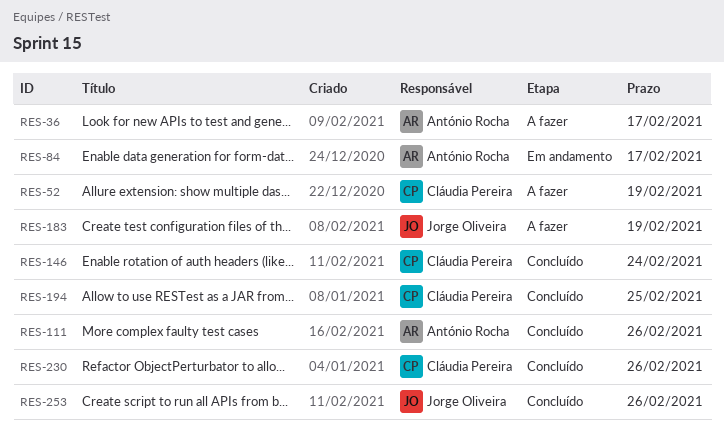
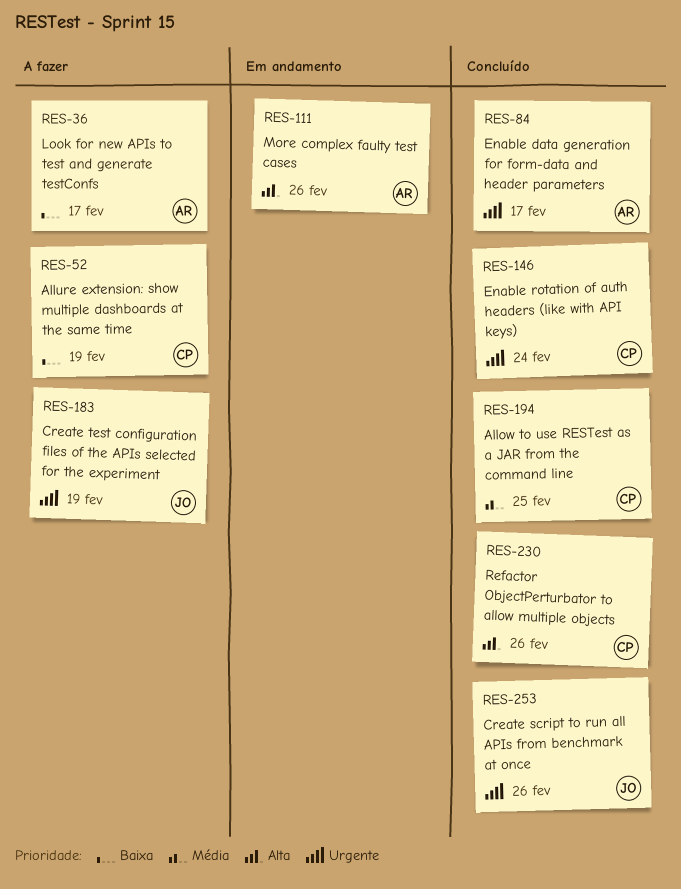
RES-84, status: Em andamento -> Concluído
RES-111, status: Concluído -> Em andamento

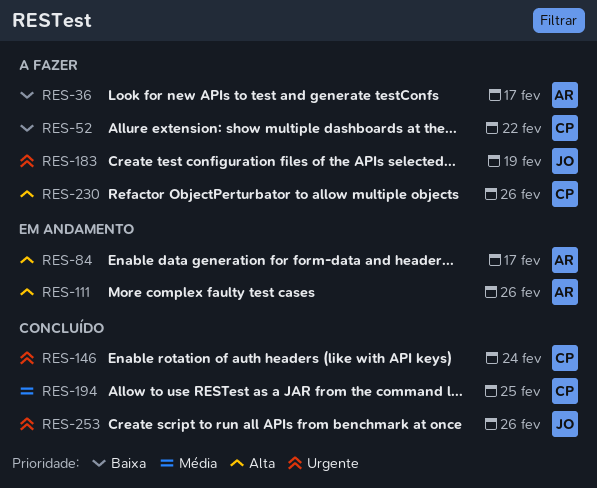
RES-52, due: Feb 19 -> Feb 22
RES-84, status: Concluído -> Em andamento
RES-84, priority: Urgente -> Alta
RES-230, status: Concluído -> A fazer

